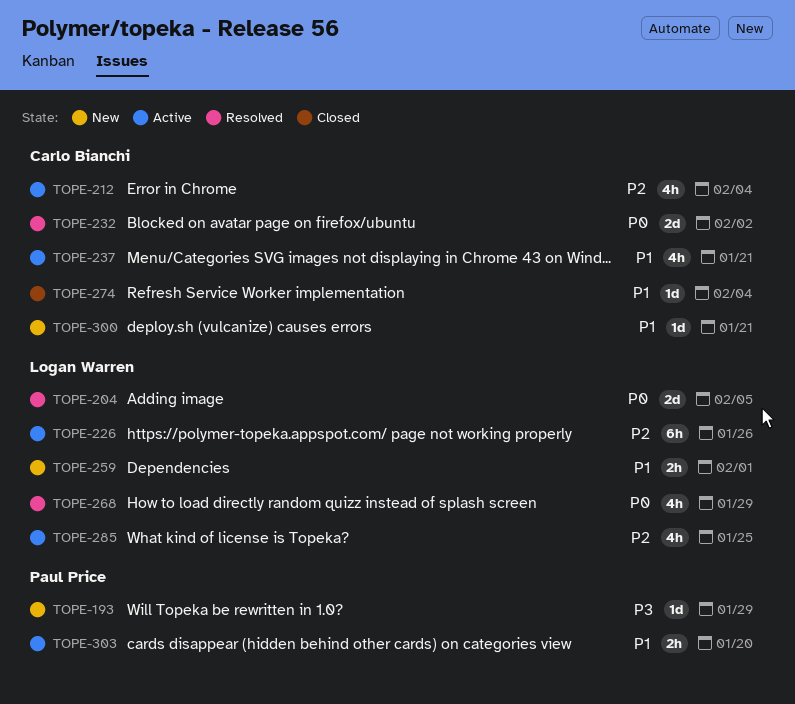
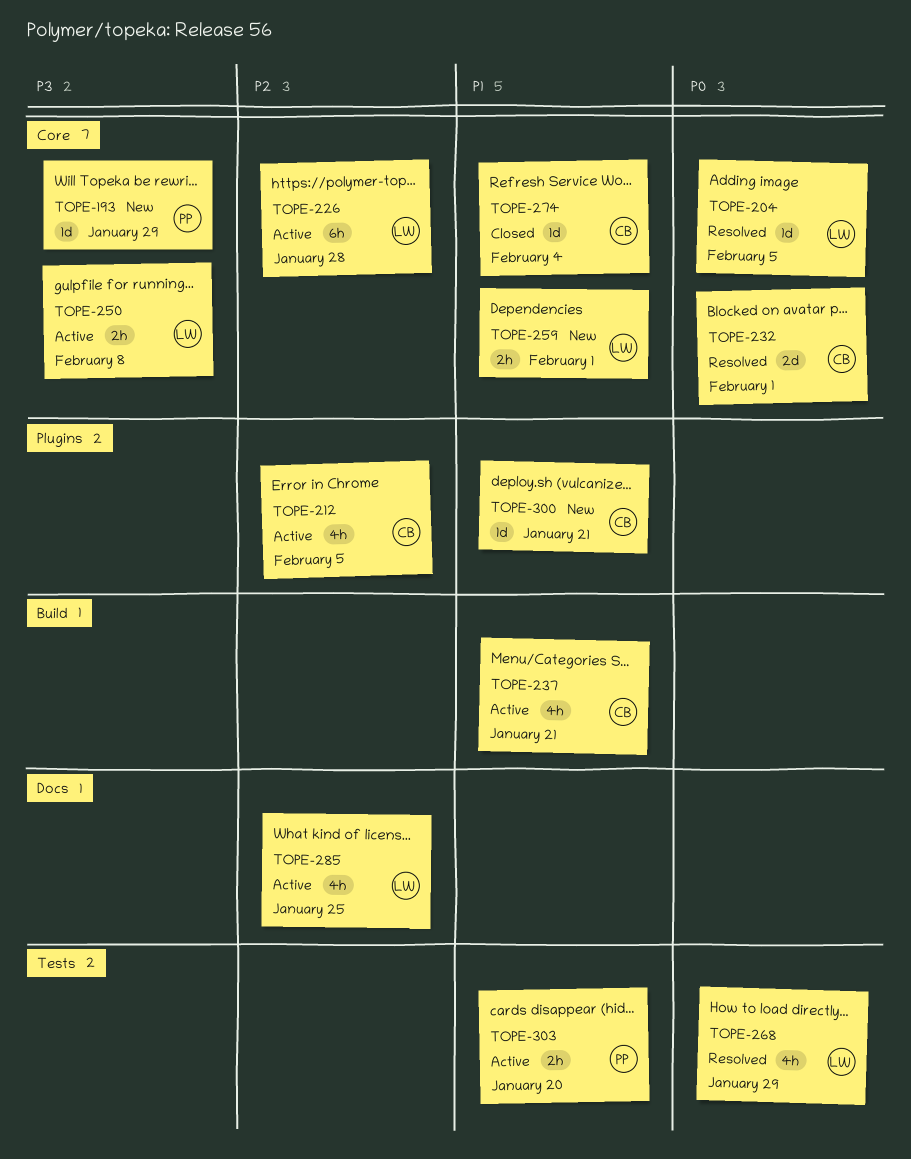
TOPE-204, estimate: 2d -> 1d
TOPE-212, due: Feb 4 -> Feb 5
TOPE-226, due: Jan 26 -> Jan 28
TOPE-232, due: Feb 2 -> Feb 1
TOPE-250: none -> present

